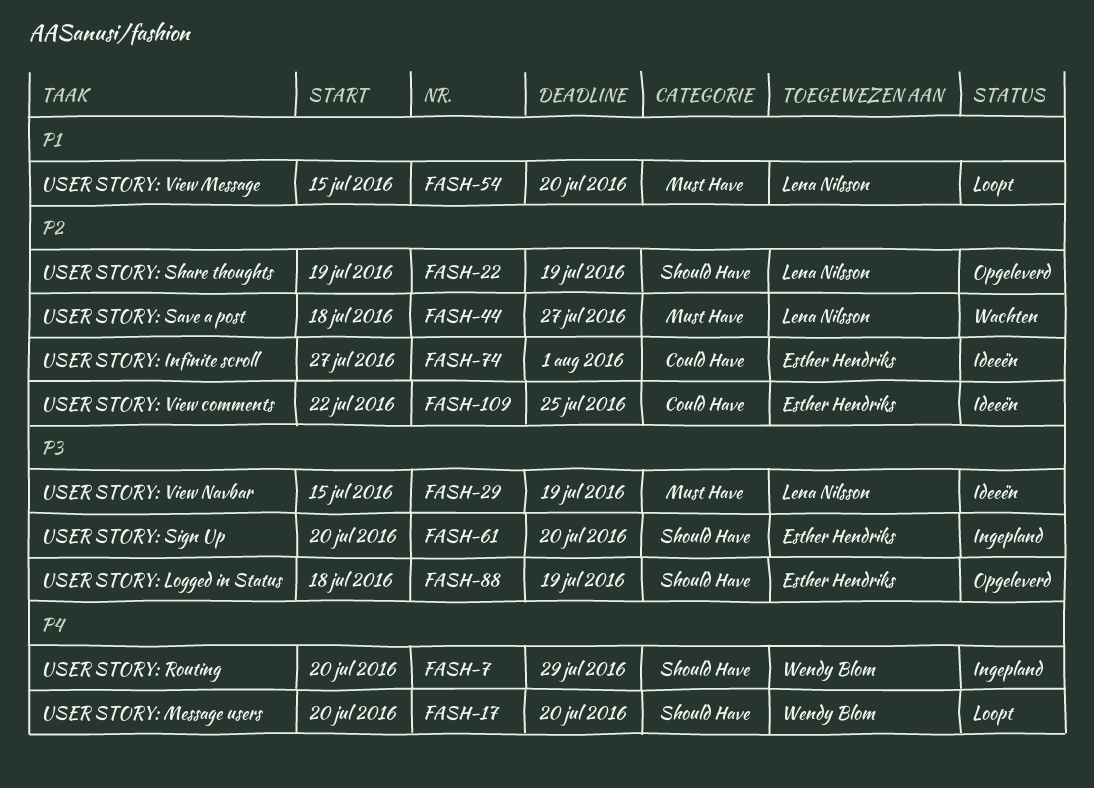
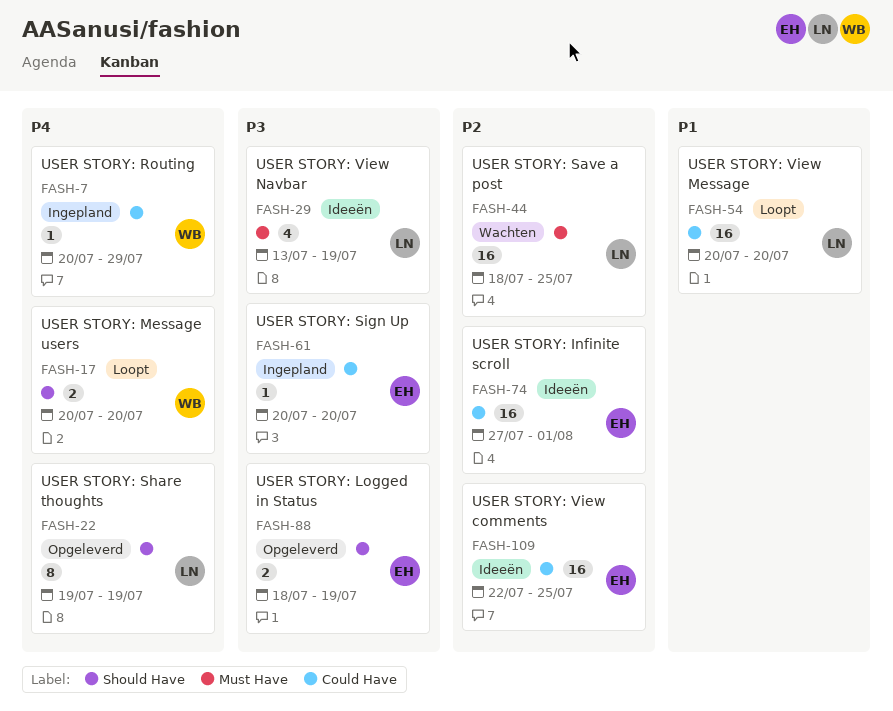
FASH-7, label: Should Have -> Could Have
FASH-22, priority: P2 -> P4
FASH-29, start: Jul 15 -> Jul 13
FASH-44, due: Jul 27 -> Jul 25
FASH-54, label: Must Have -> Could Have
FASH-54, start: Jul 15 -> Jul 20
FASH-61, label: Should Have -> Could Have

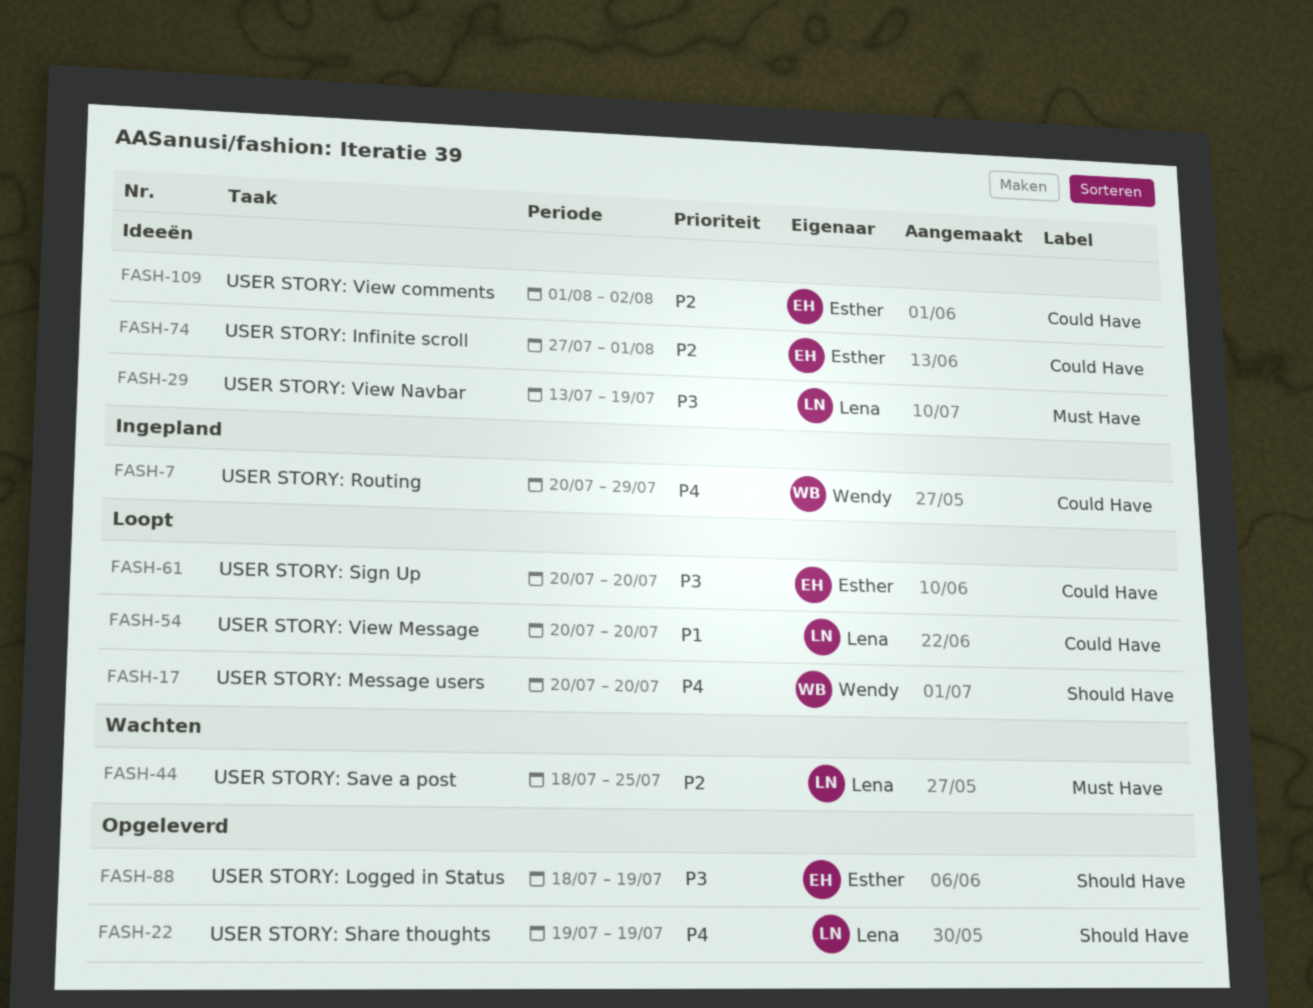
FASH-61, status: Ingepland -> Loopt
FASH-109, start: Jul 22 -> Aug 1
FASH-109, due: Jul 25 -> Aug 2

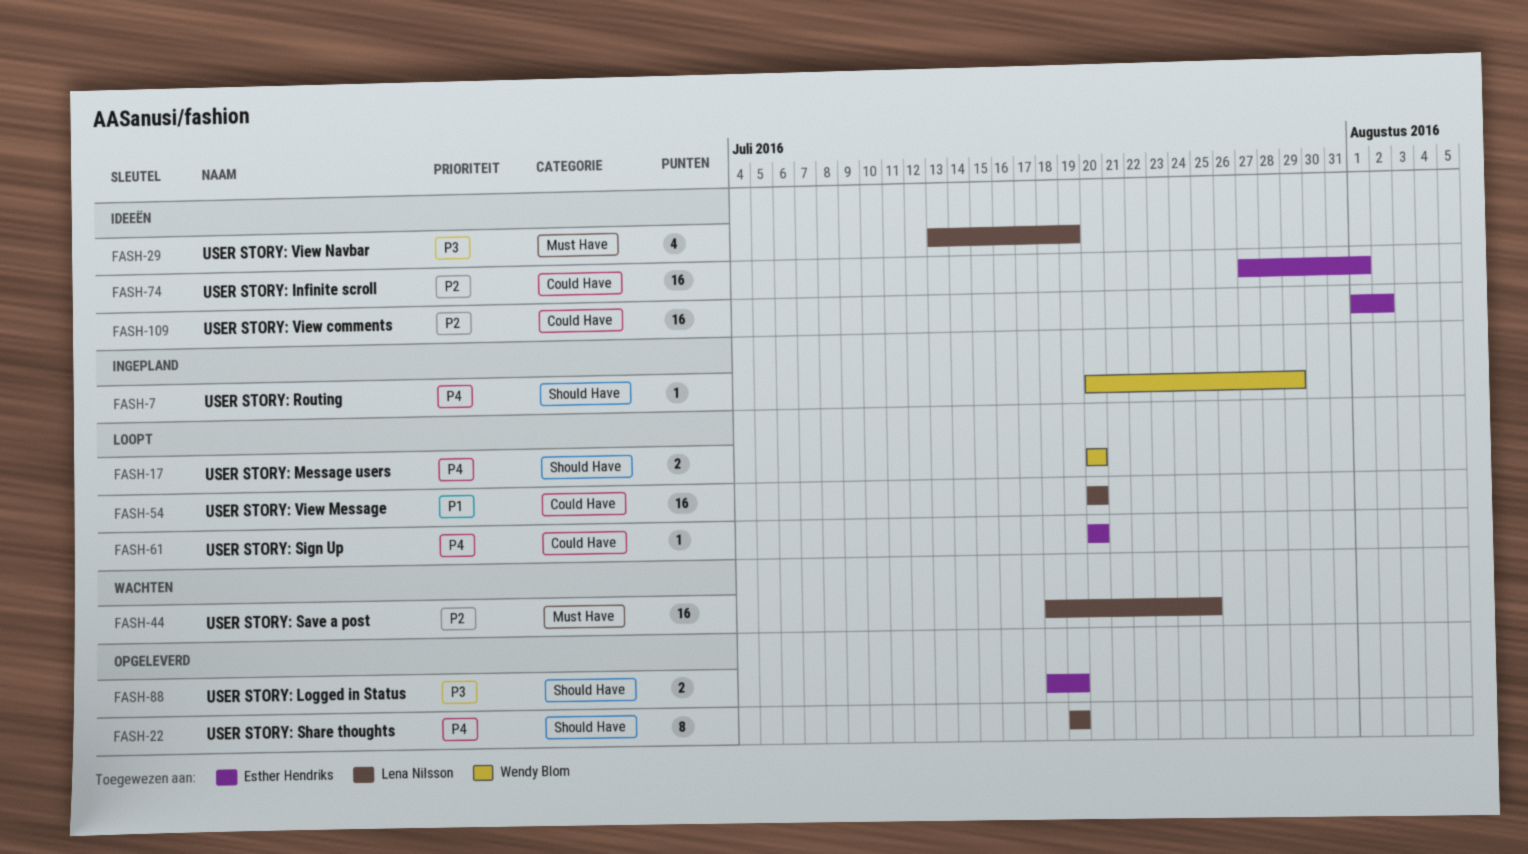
FASH-7, label: Could Have -> Should Have
FASH-61, priority: P3 -> P4

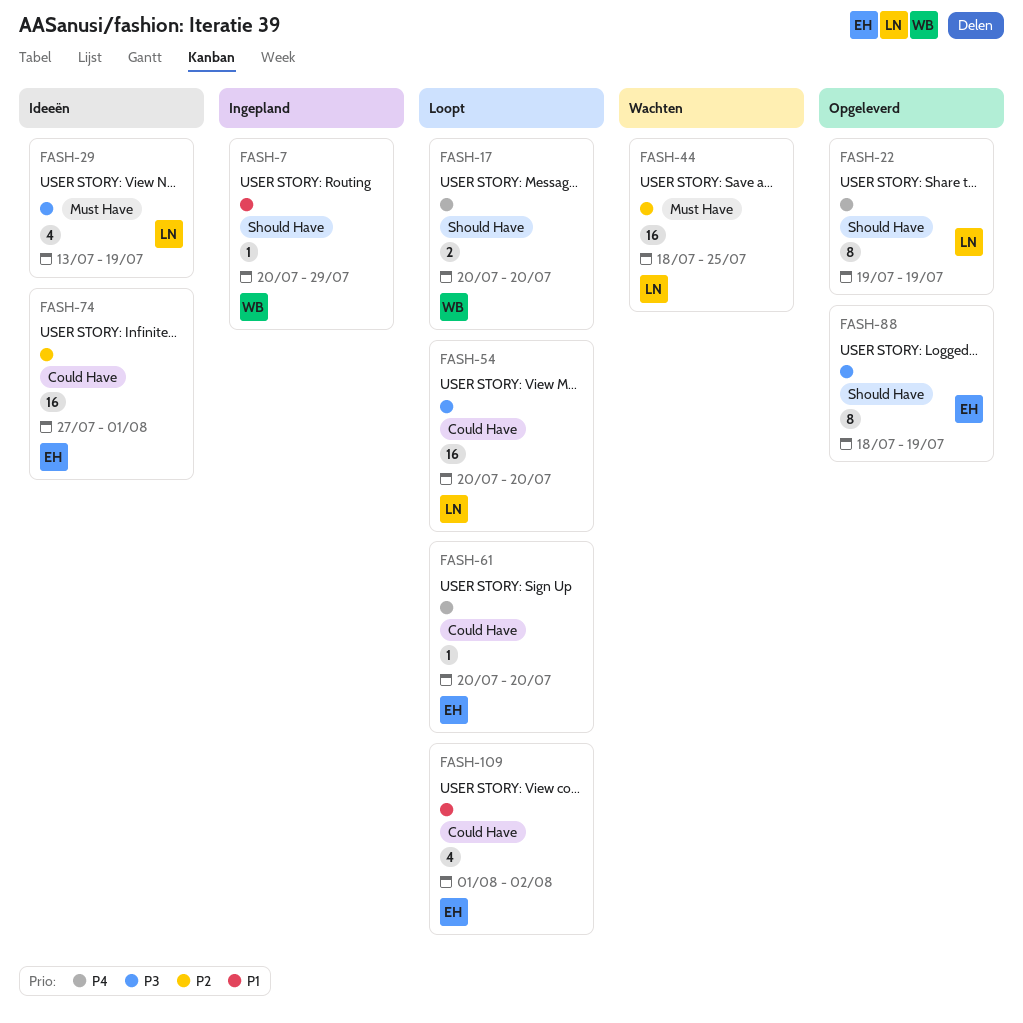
FASH-7, priority: P4 -> P1
FASH-54, priority: P1 -> P3
FASH-88, estimate: 2 -> 8
FASH-109, status: Ideeën -> Loopt
FASH-109, priority: P2 -> P1
FASH-109, estimate: 16 -> 4

